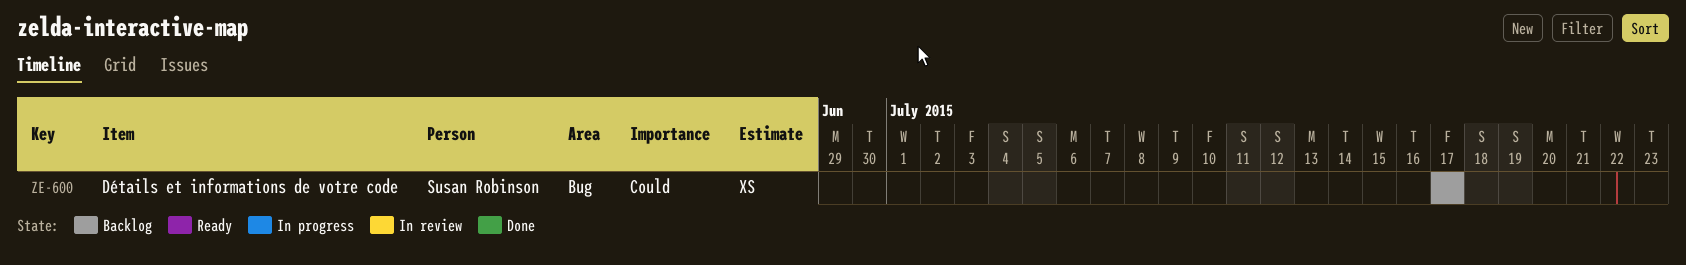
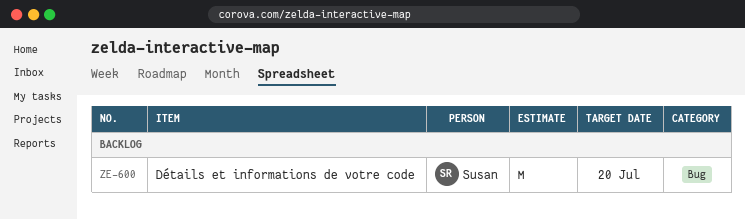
ZE-600, estimate: XS -> M
ZE-600, due: Jul 17 -> Jul 20

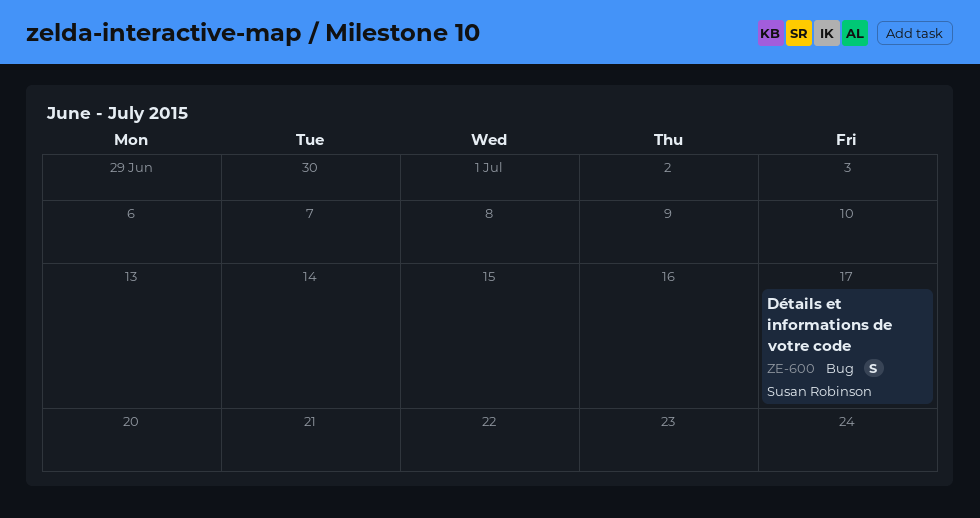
ZE-600, estimate: M -> S
ZE-600, due: Jul 20 -> Jul 17

